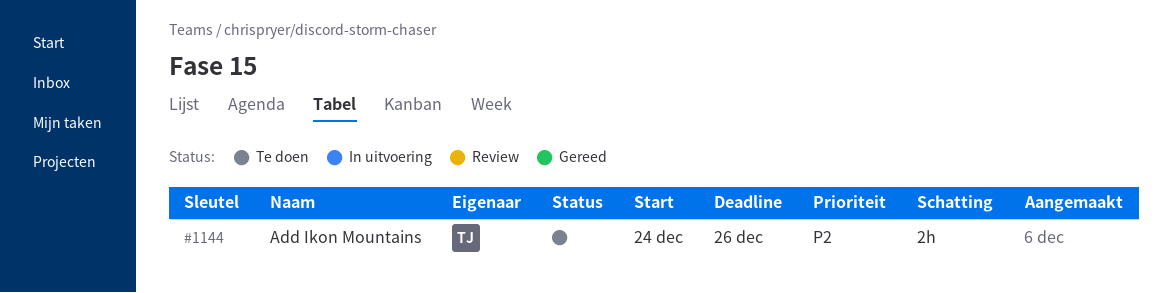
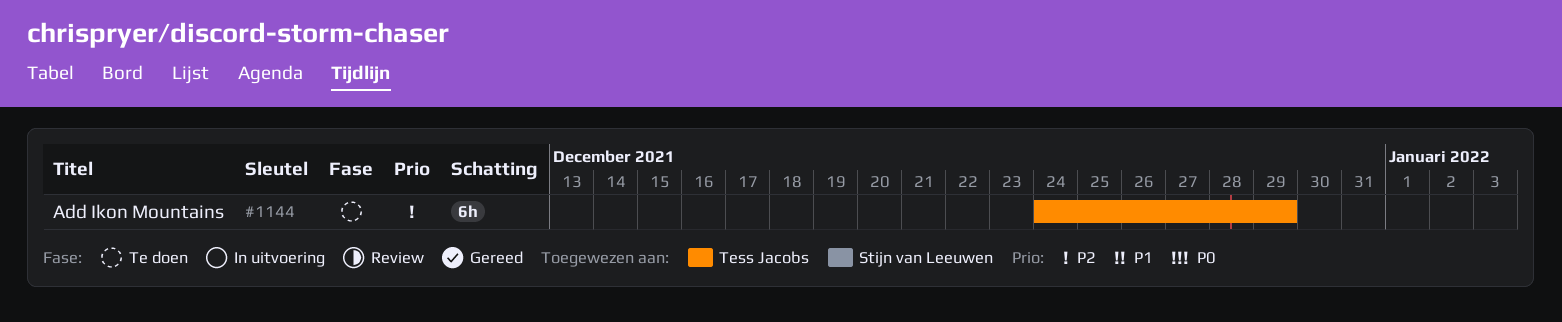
#1144, estimate: 2h -> 6h
#1144, due: Dec 26 -> Dec 29

